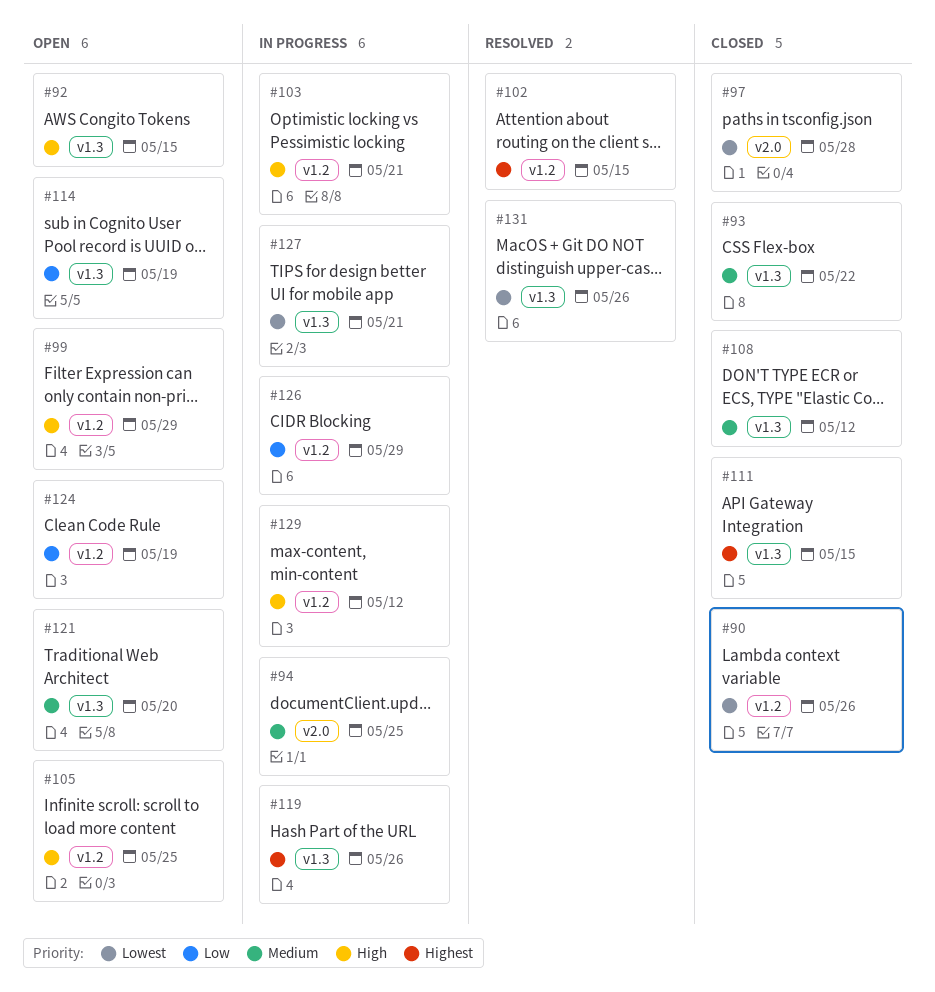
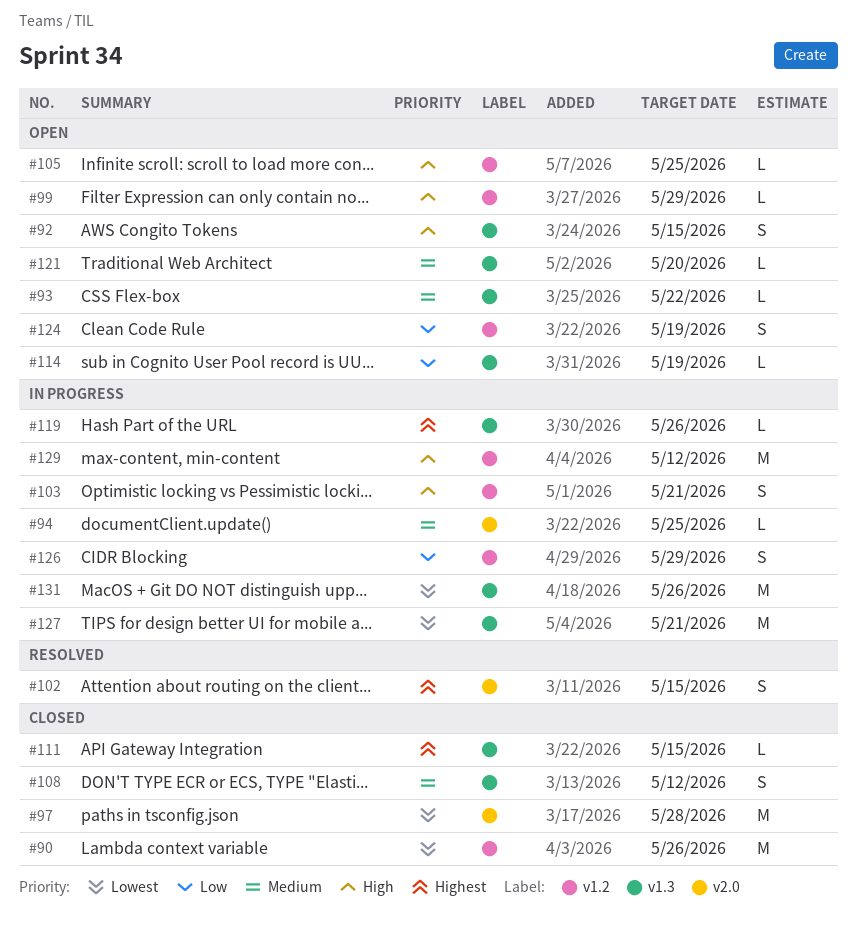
#93, status: Closed -> Open
#102, label: v1.2 -> v2.0
#131, status: Resolved -> In progress

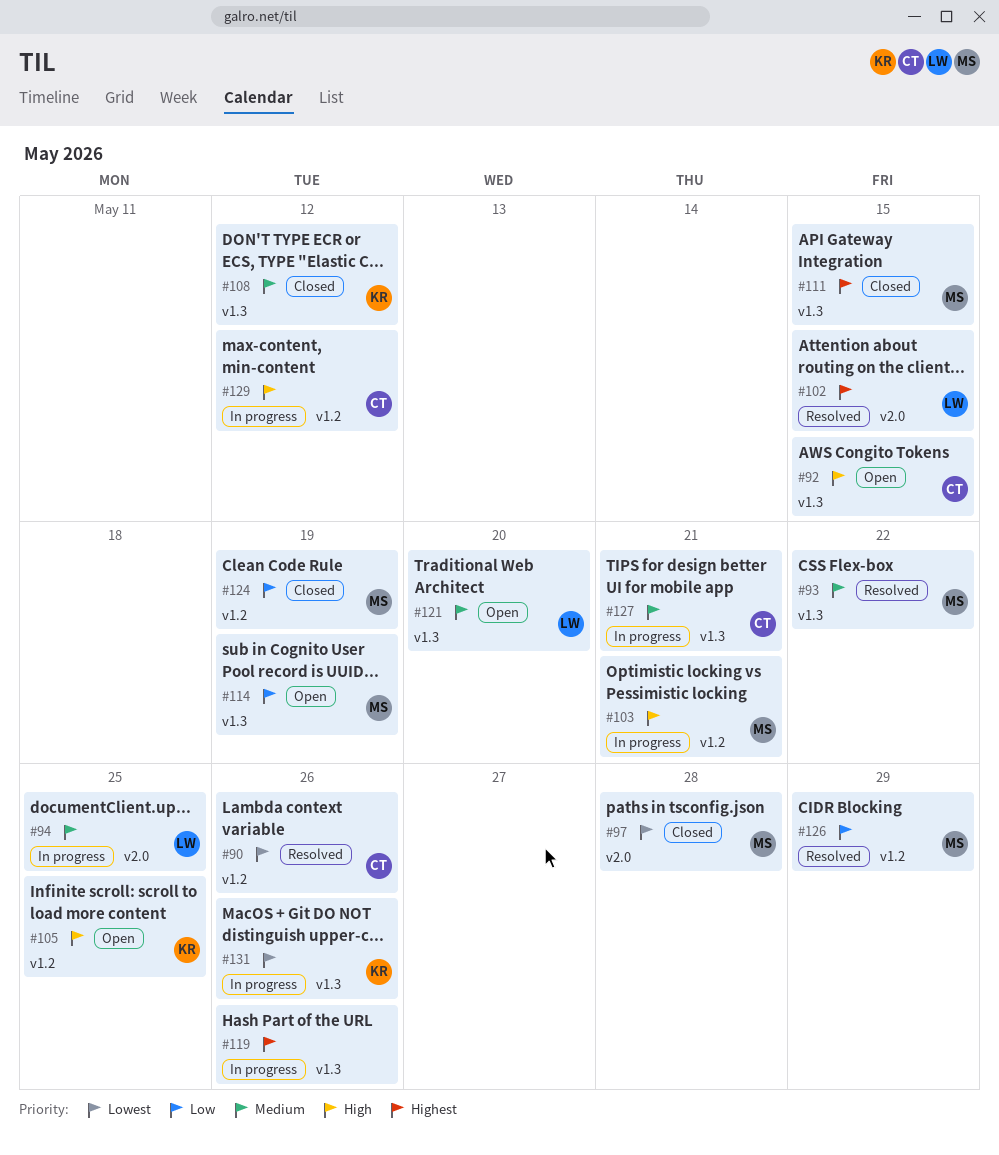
#90, status: Closed -> Resolved
#93, status: Open -> Resolved
#99: present -> none
#124, status: Open -> Closed
#126, status: In progress -> Resolved
#127, priority: Lowest -> Medium

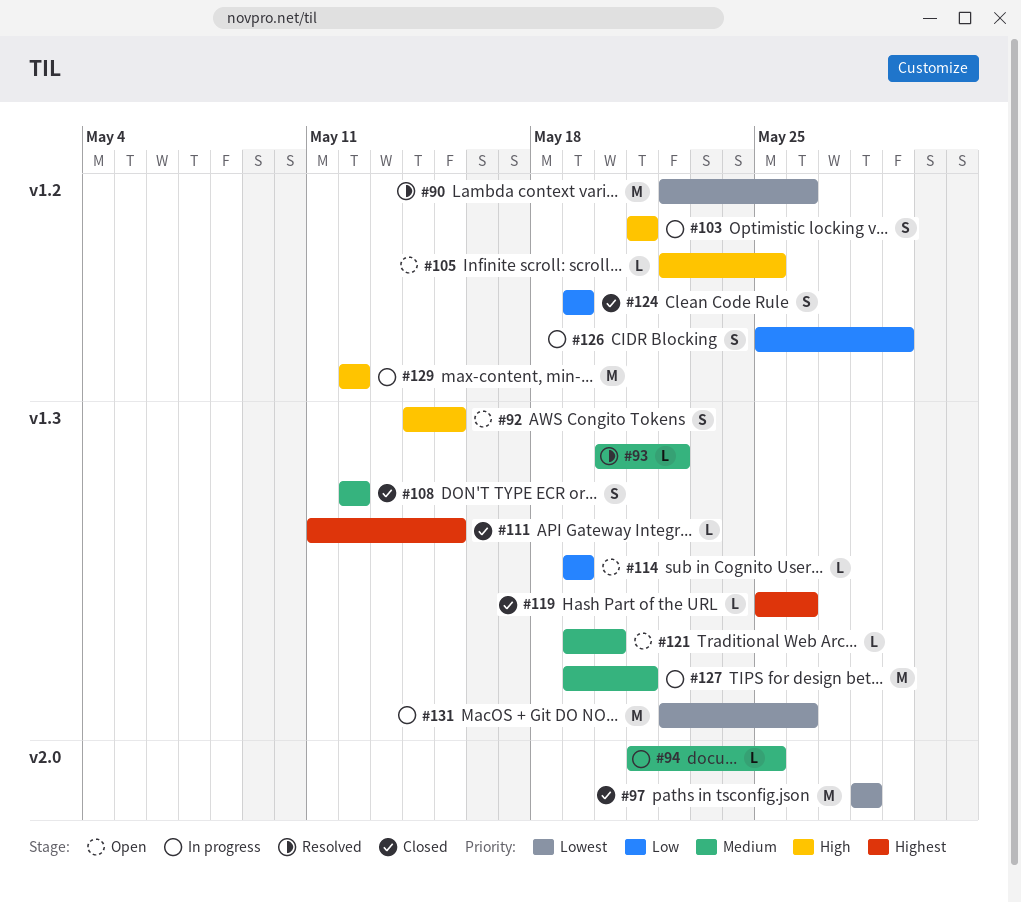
#102: present -> none
#119, status: In progress -> Closed
#126, status: Resolved -> In progress

